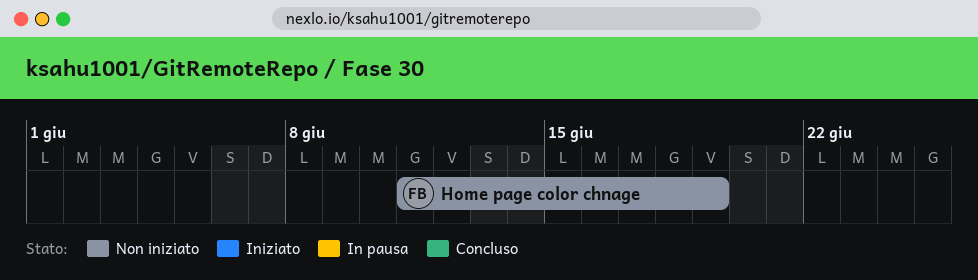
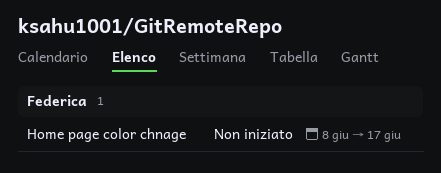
Home page color chnage, start: Jun 11 -> Jun 8
Home page color chnage, due: Jun 19 -> Jun 17

